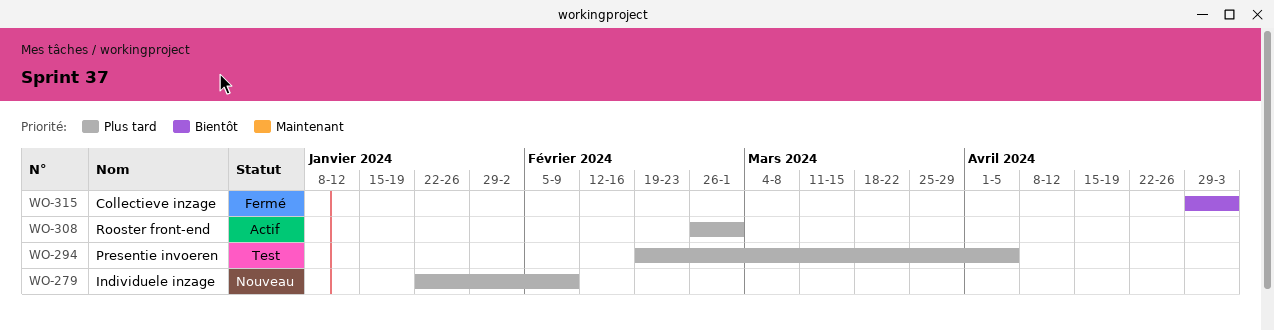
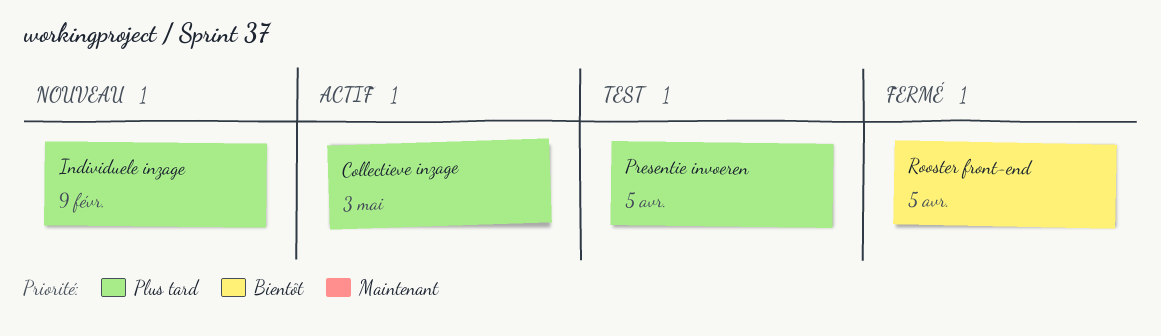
Collectieve inzage, status: Fermé -> Actif
Collectieve inzage, priority: Bientôt -> Plus tard
Rooster front-end, status: Actif -> Fermé
Rooster front-end, priority: Plus tard -> Bientôt
Rooster front-end, due: Mar 1 -> Apr 5

